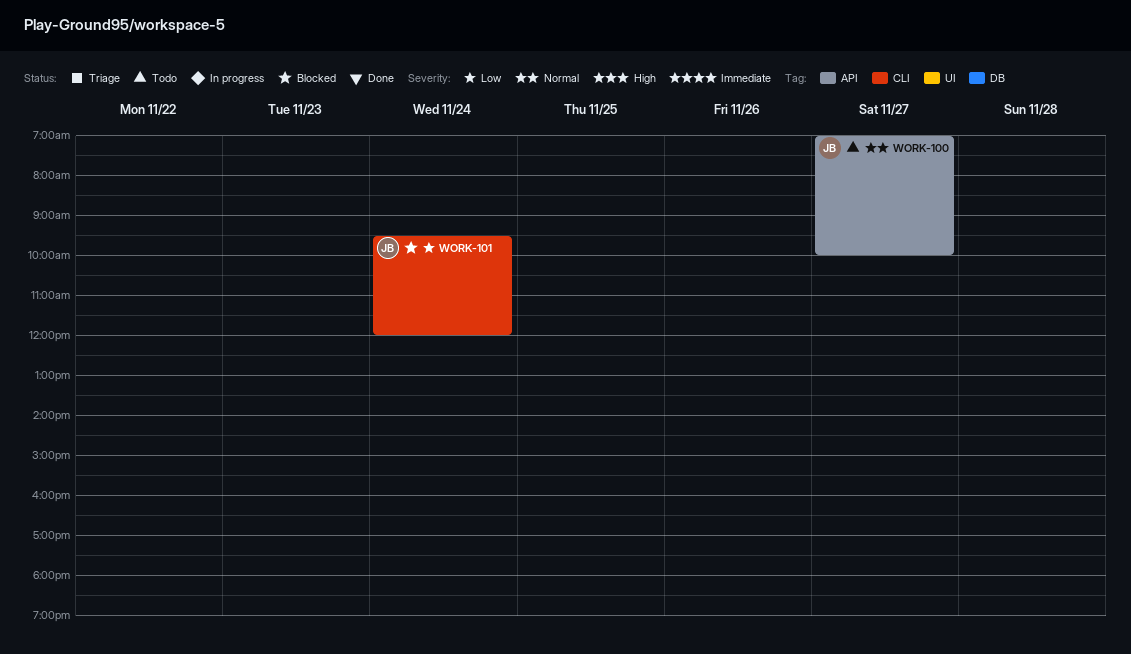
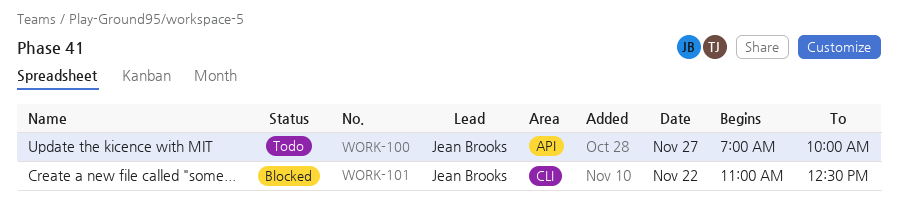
WORK-101, day: Nov 24 -> Nov 22
WORK-101, begins: 09:30 -> 11:00
WORK-101, ends: 12:00 -> 12:30

